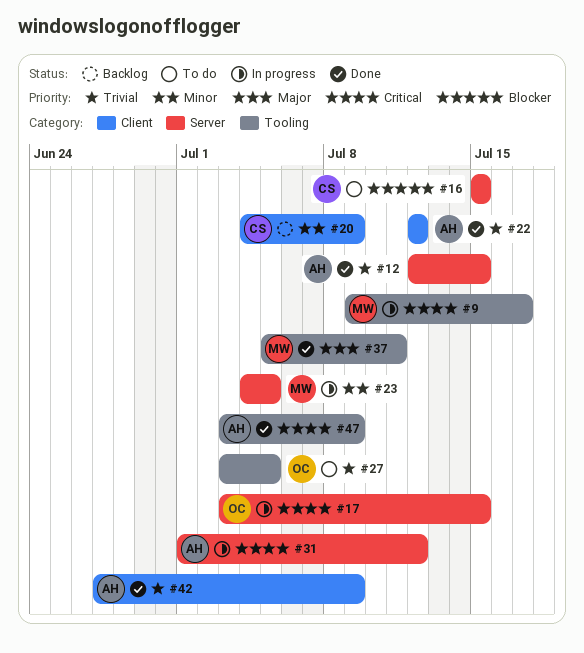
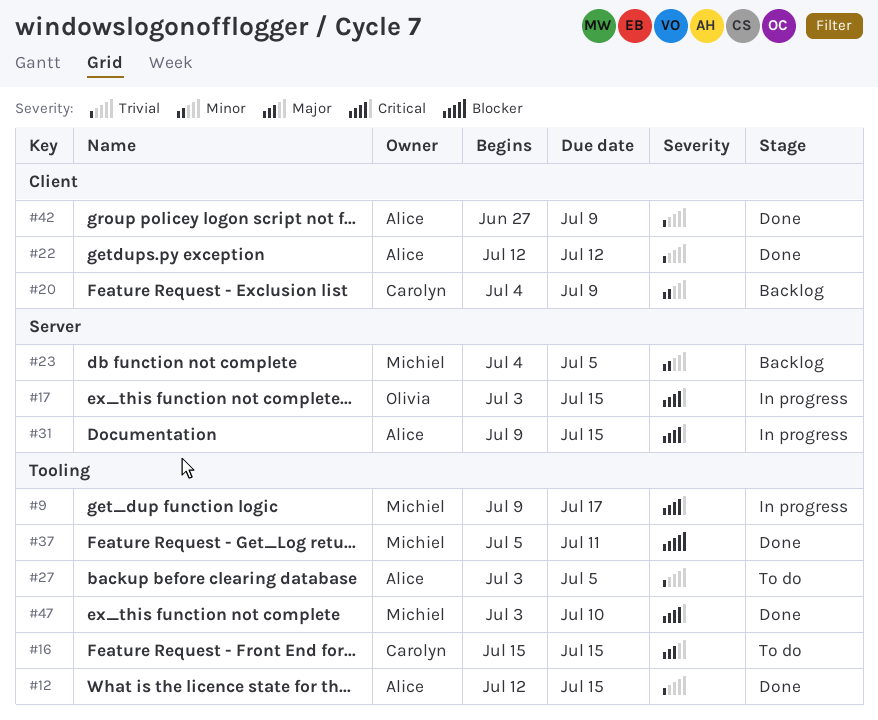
#12, label: Server -> Tooling
#16, priority: Blocker -> Major
#16, label: Server -> Tooling
#23, status: In progress -> Backlog
#27, owner: Olivia -> Alice
#31, start: Jul 1 -> Jul 9
#31, due: Jul 12 -> Jul 15
#37, priority: Major -> Blocker
#47, owner: Alice -> Michiel
#47, due: Jul 9 -> Jul 10

